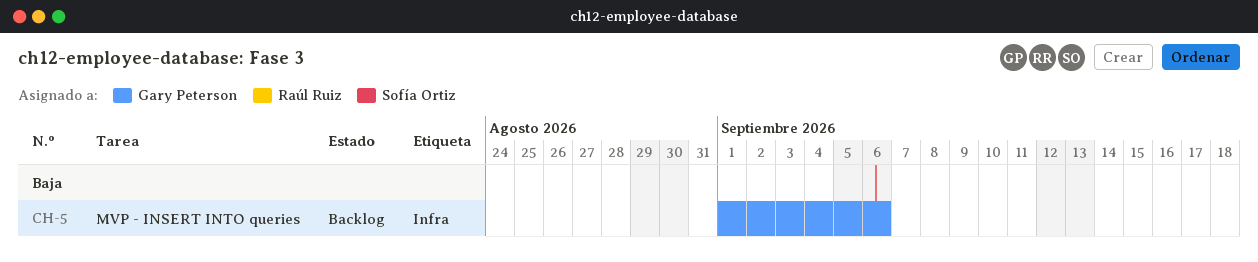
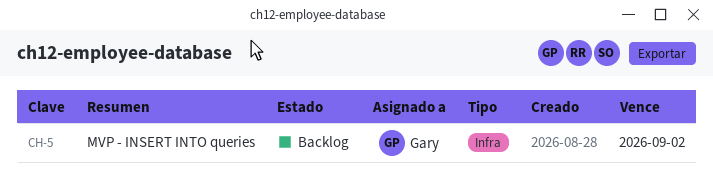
CH-5, due: Sep 6 -> Sep 2

